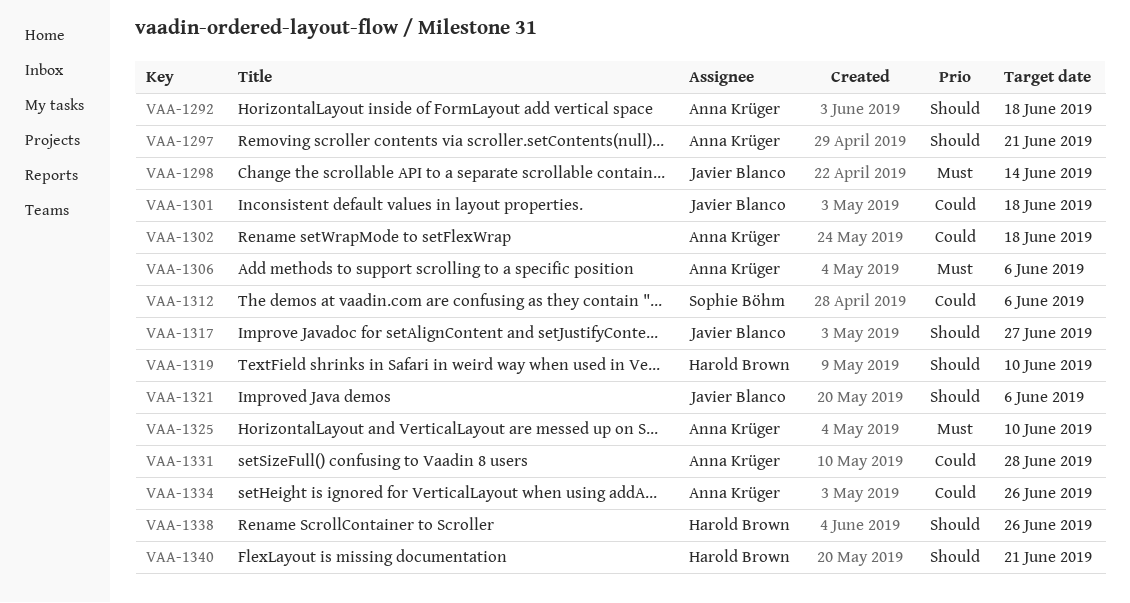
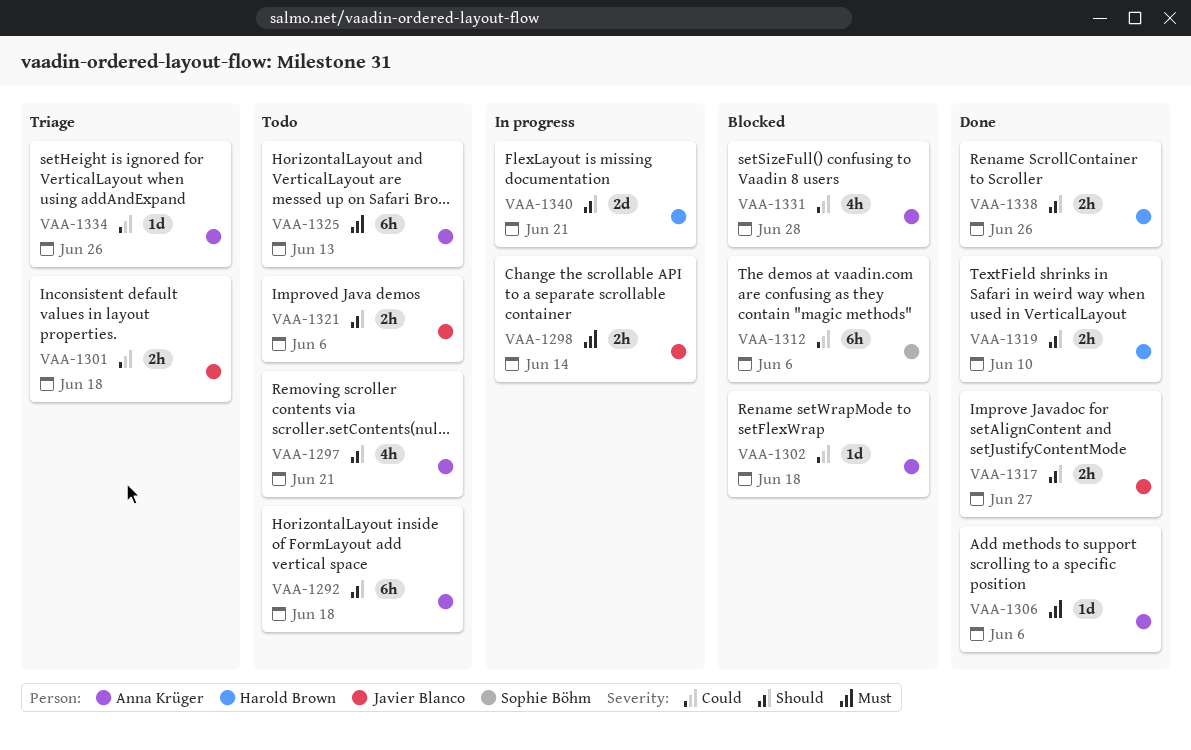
VAA-1325, due: Jun 10 -> Jun 13

